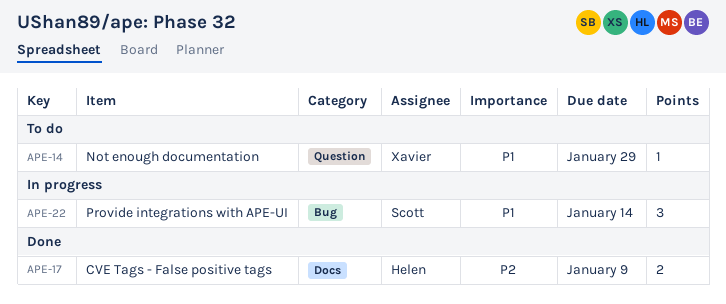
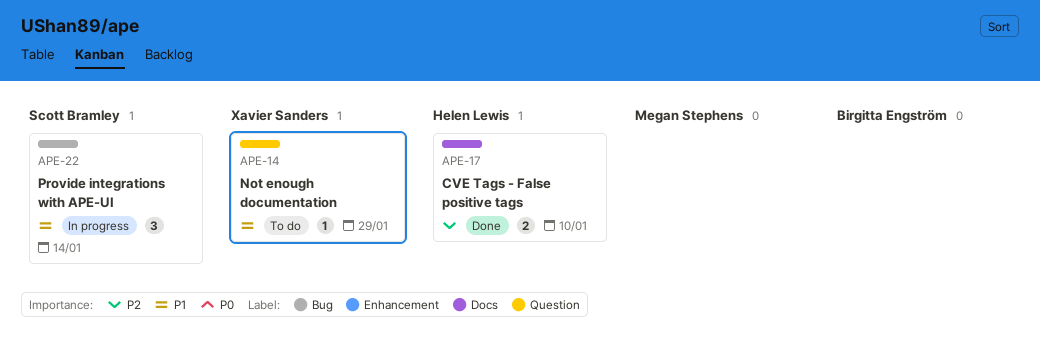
APE-17, due: Jan 9 -> Jan 10

